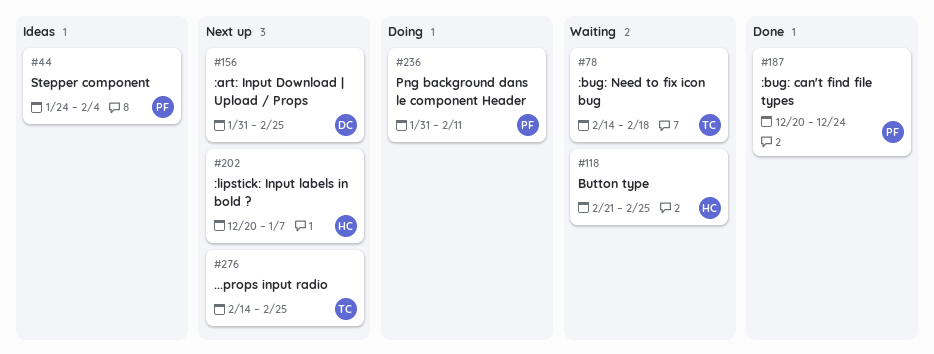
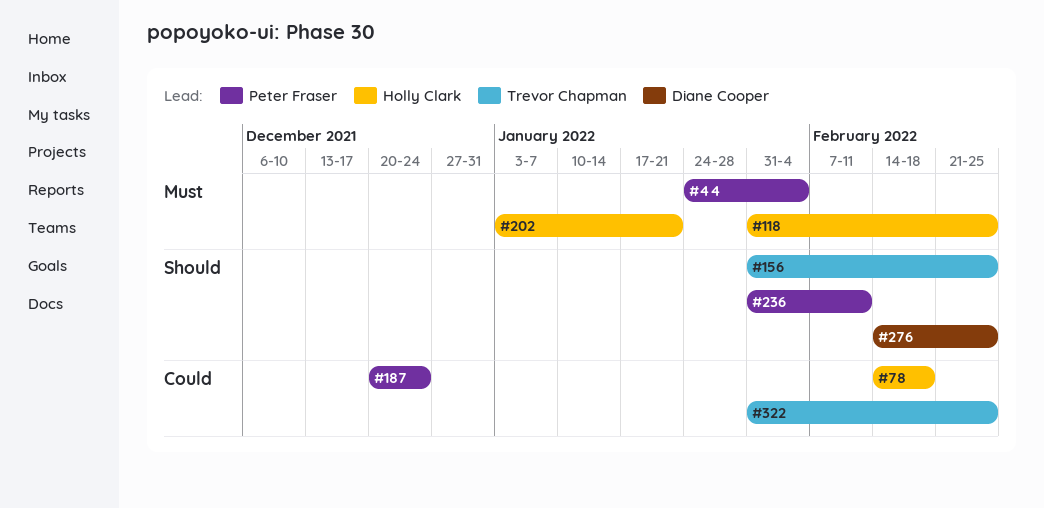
#78, owner: Trevor Chapman -> Holly Clark
#118, start: Feb 21 -> Jan 31
#156, owner: Diane Cooper -> Trevor Chapman
#202, start: Dec 20 -> Jan 3
#202, due: Jan 7 -> Jan 21
#276, owner: Trevor Chapman -> Diane Cooper
#322: none -> present

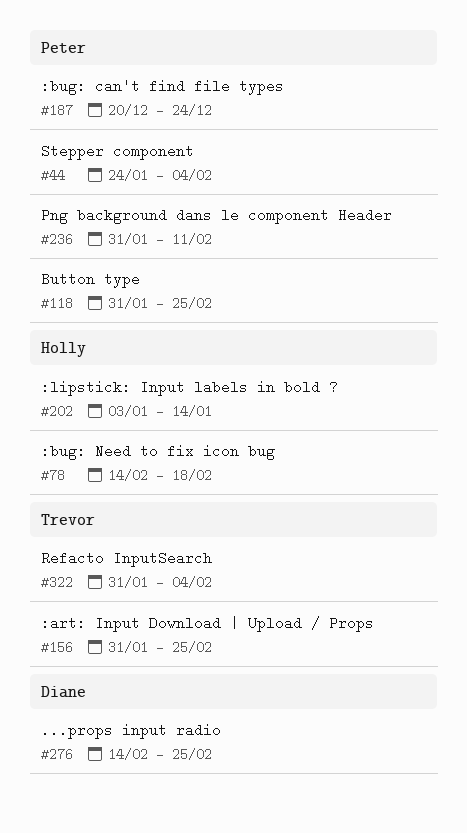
#118, owner: Holly Clark -> Peter Fraser
#202, due: Jan 21 -> Jan 14
#322, due: Feb 25 -> Feb 4

